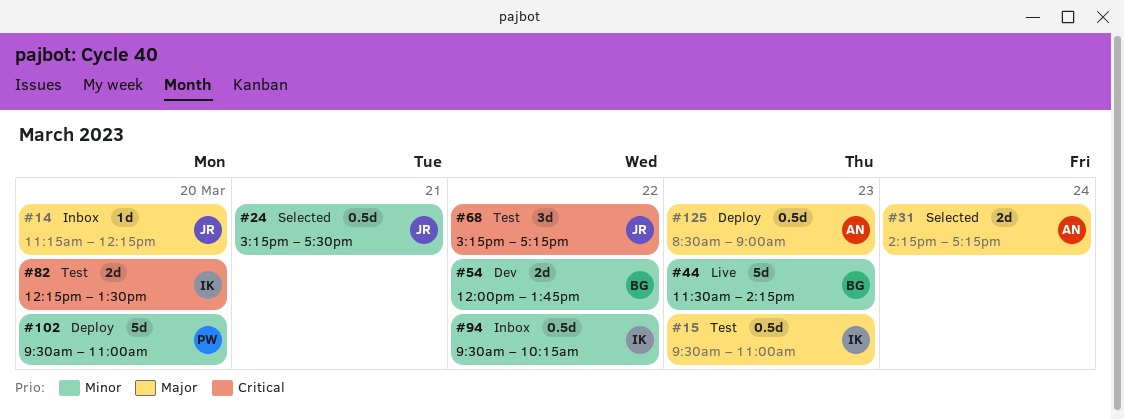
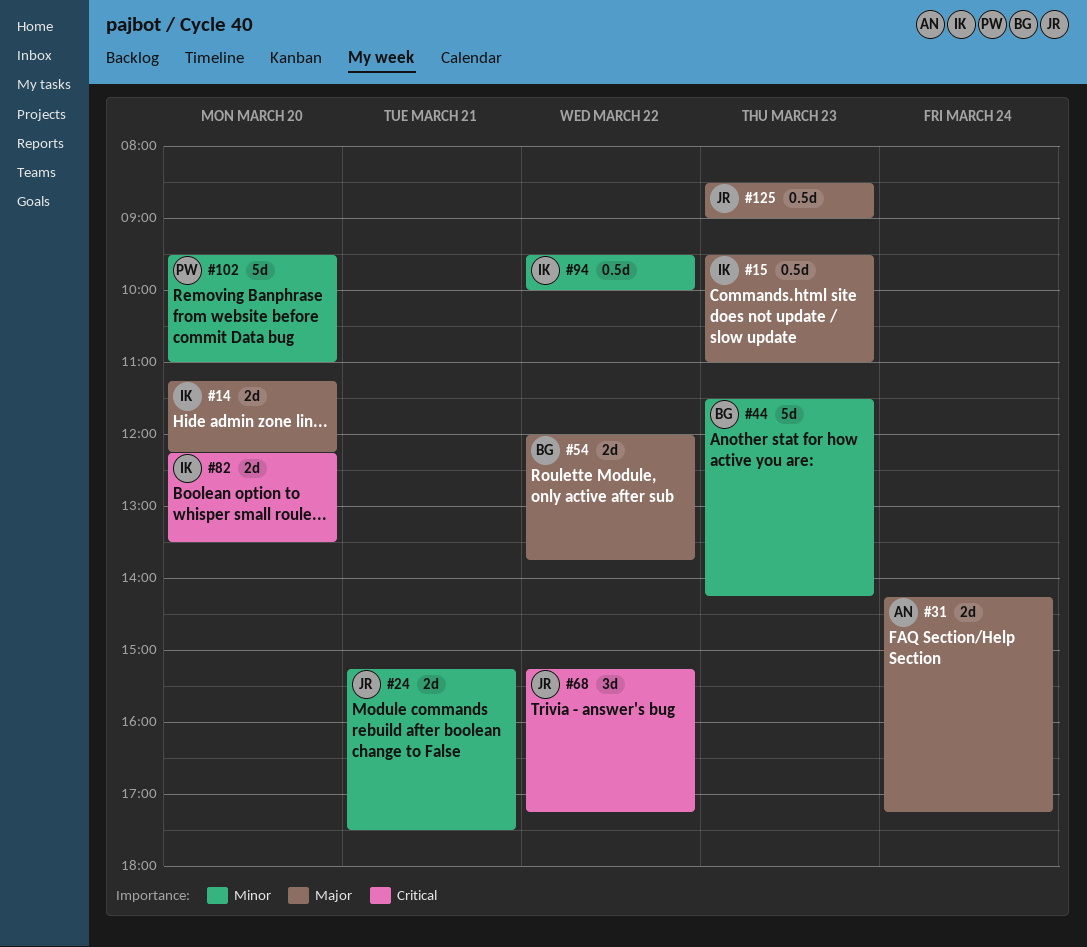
#14, owner: JR -> IK
#14, estimate: 1d -> 2d
#24, estimate: 0.5d -> 2d
#54, priority: Minor -> Major
#94, ends: 10:15 -> 10:00
#125, owner: AN -> JR

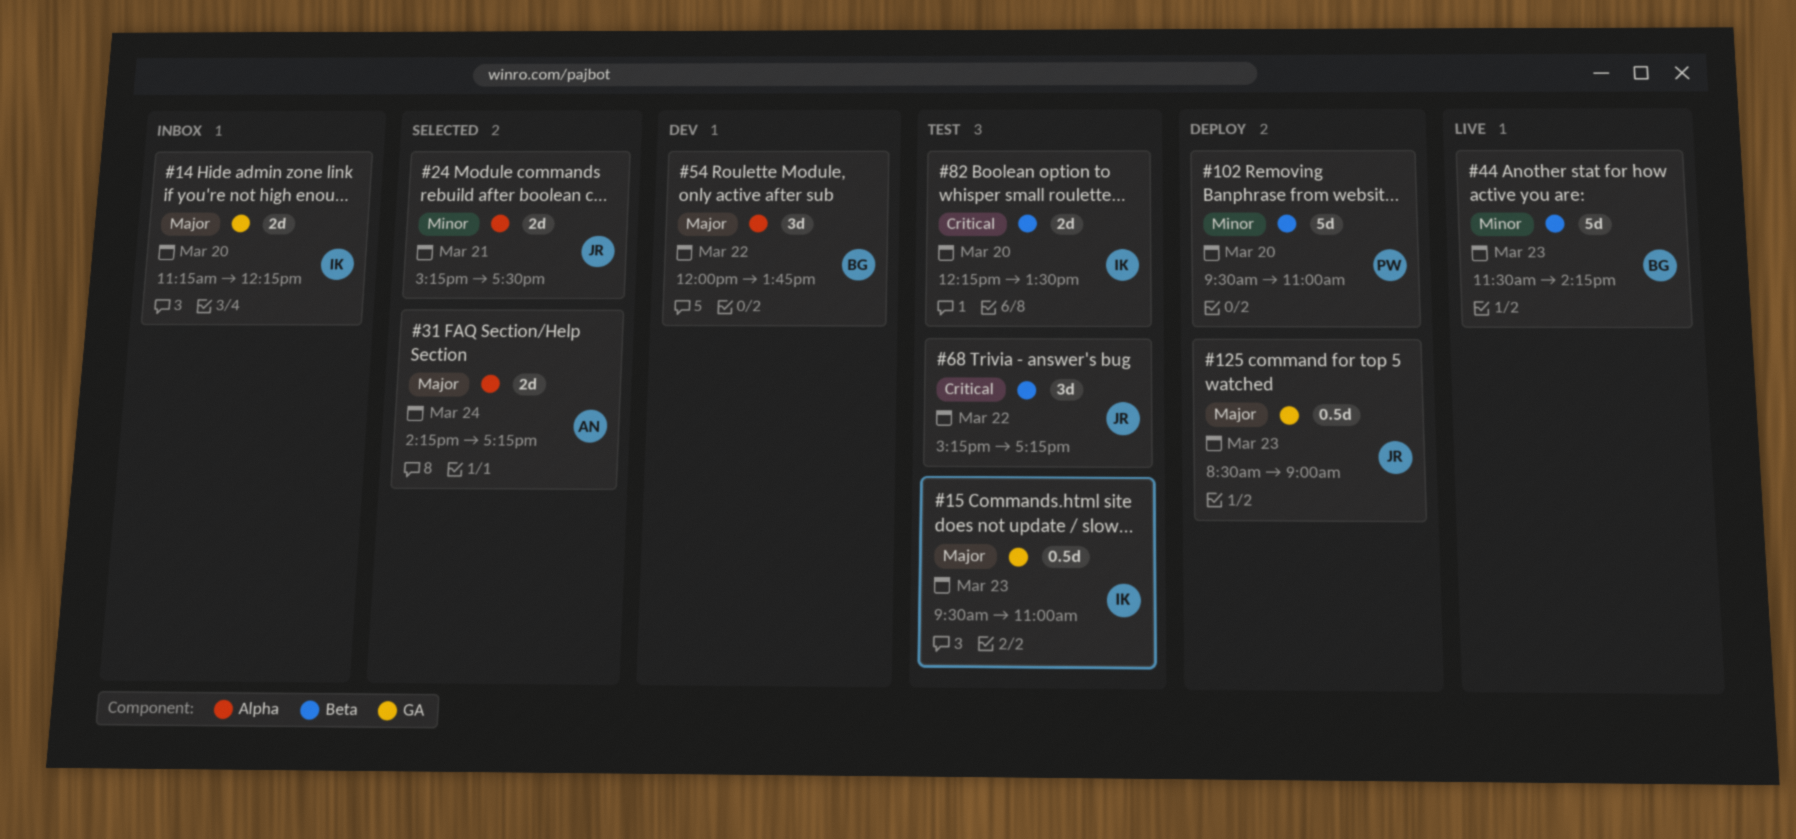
#54, estimate: 2d -> 3d
#94: present -> none

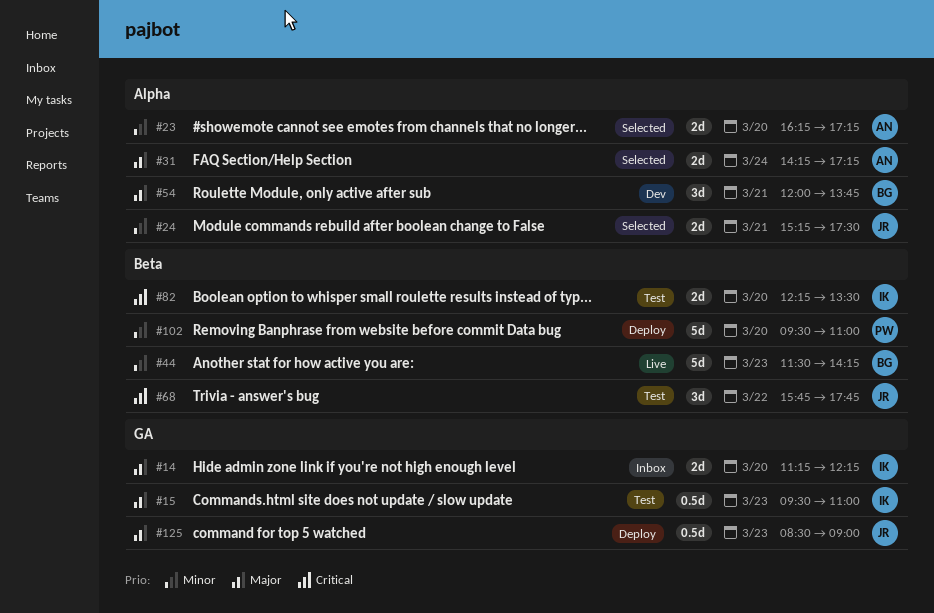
#23: none -> present
#54, day: Mar 22 -> Mar 21
#68, begins: 15:15 -> 15:45
#68, ends: 17:15 -> 17:45

